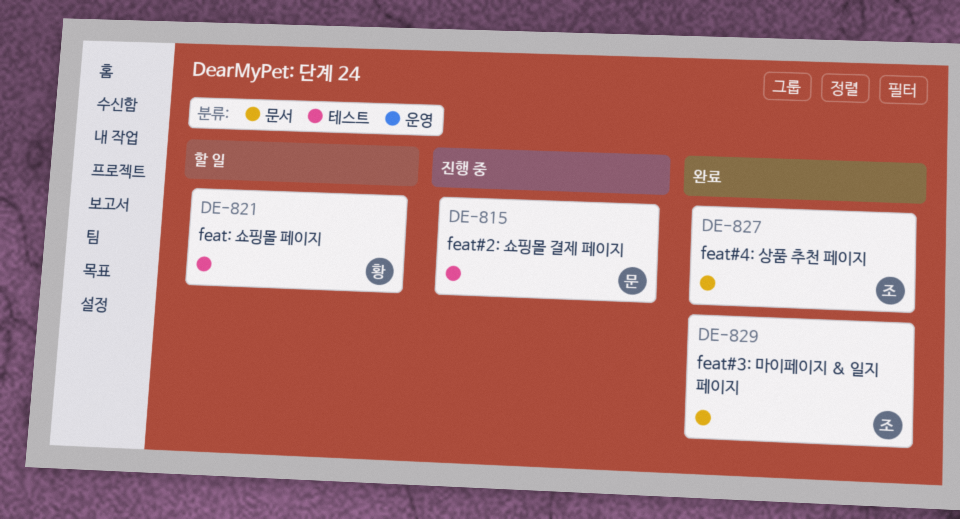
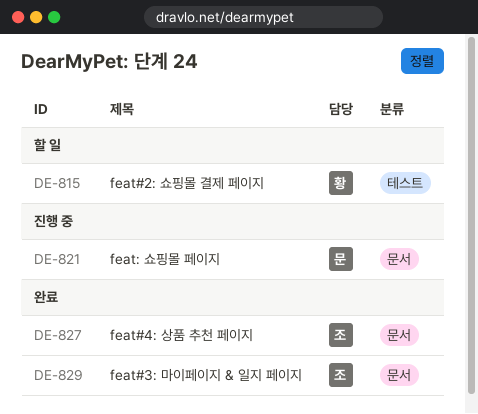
DE-815, status: 진행 중 -> 할 일
DE-815, owner: 문 -> 황
DE-821, status: 할 일 -> 진행 중
DE-821, owner: 황 -> 문
DE-821, label: 테스트 -> 문서

